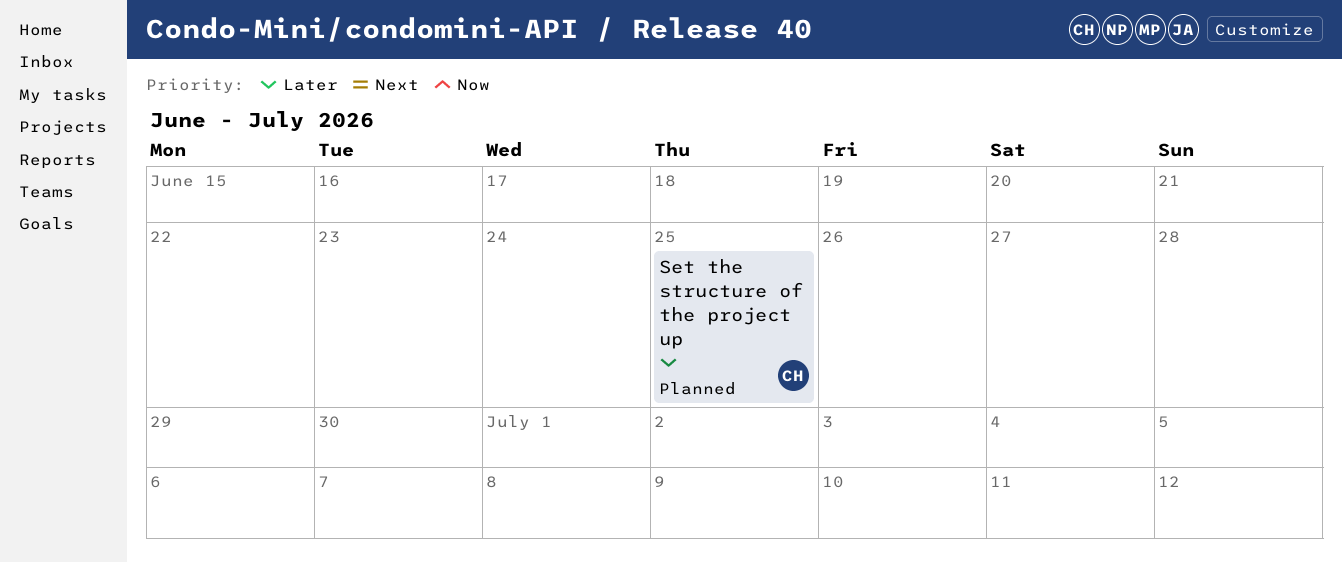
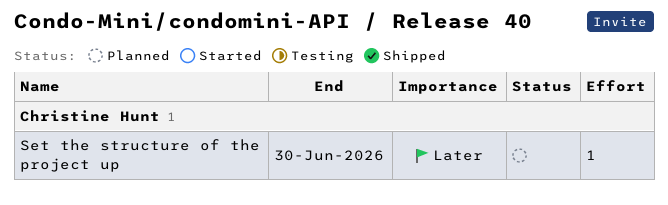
Set the structure of the project up, due: Jun 25 -> Jun 30

